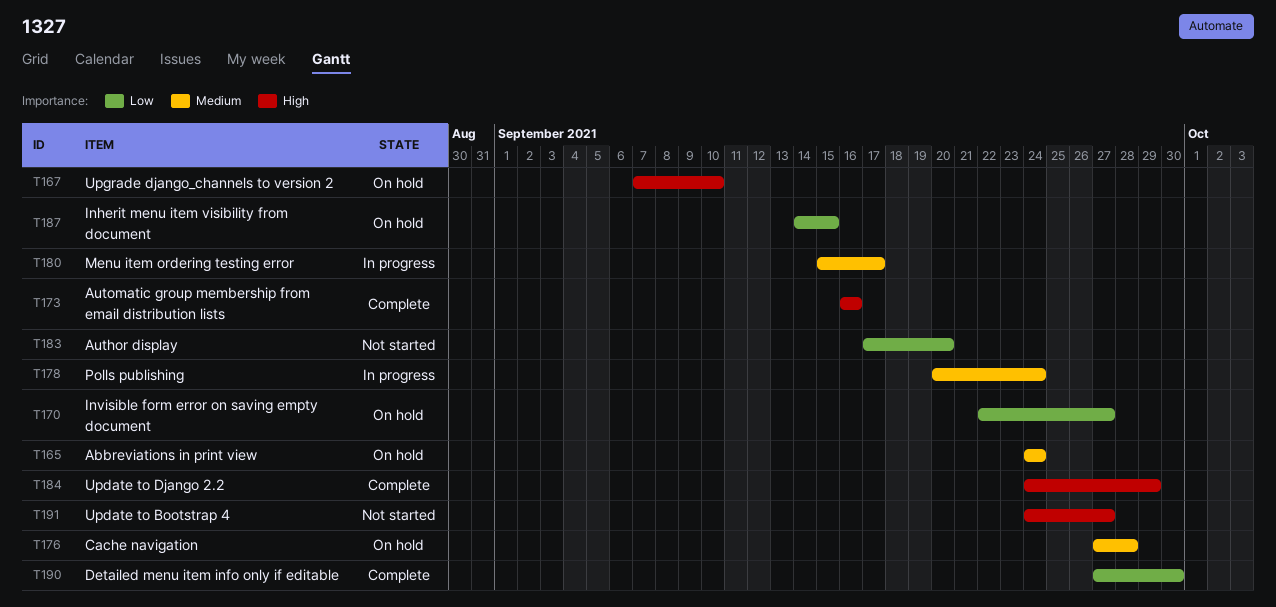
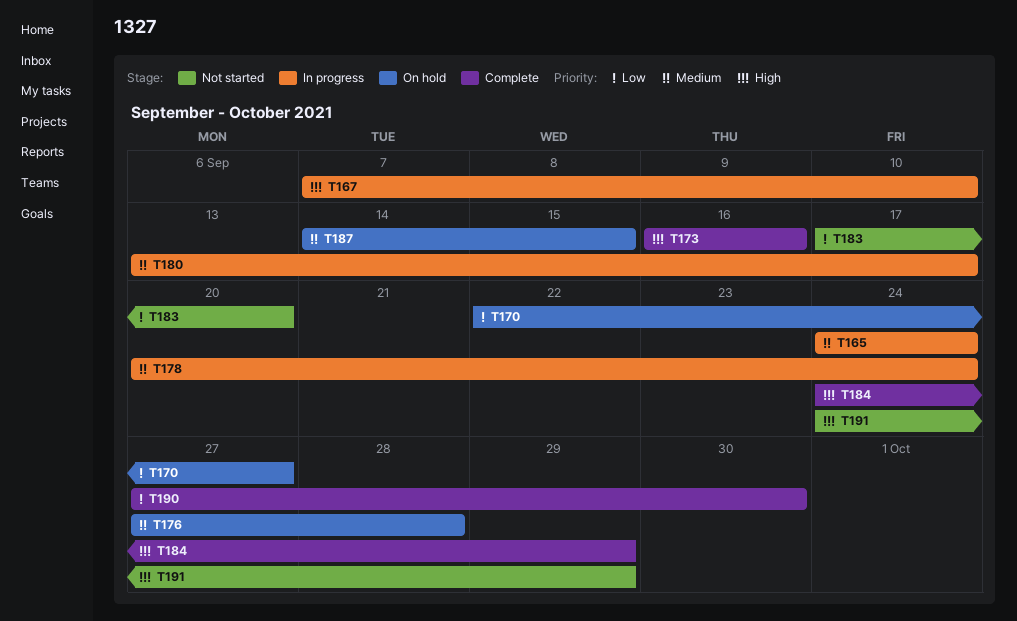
T165, status: On hold -> In progress
T167, status: On hold -> In progress
T180, start: Sep 15 -> Sep 13
T187, priority: Low -> Medium
T191, due: Sep 27 -> Sep 29

